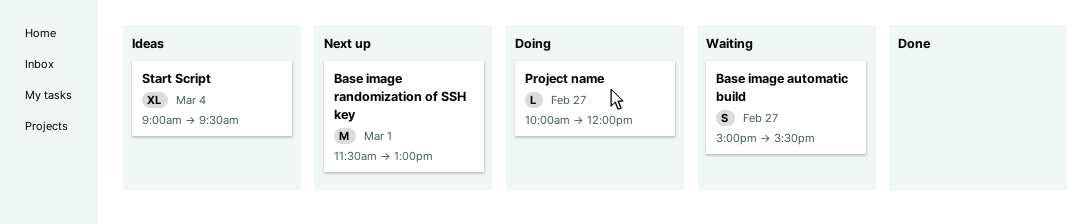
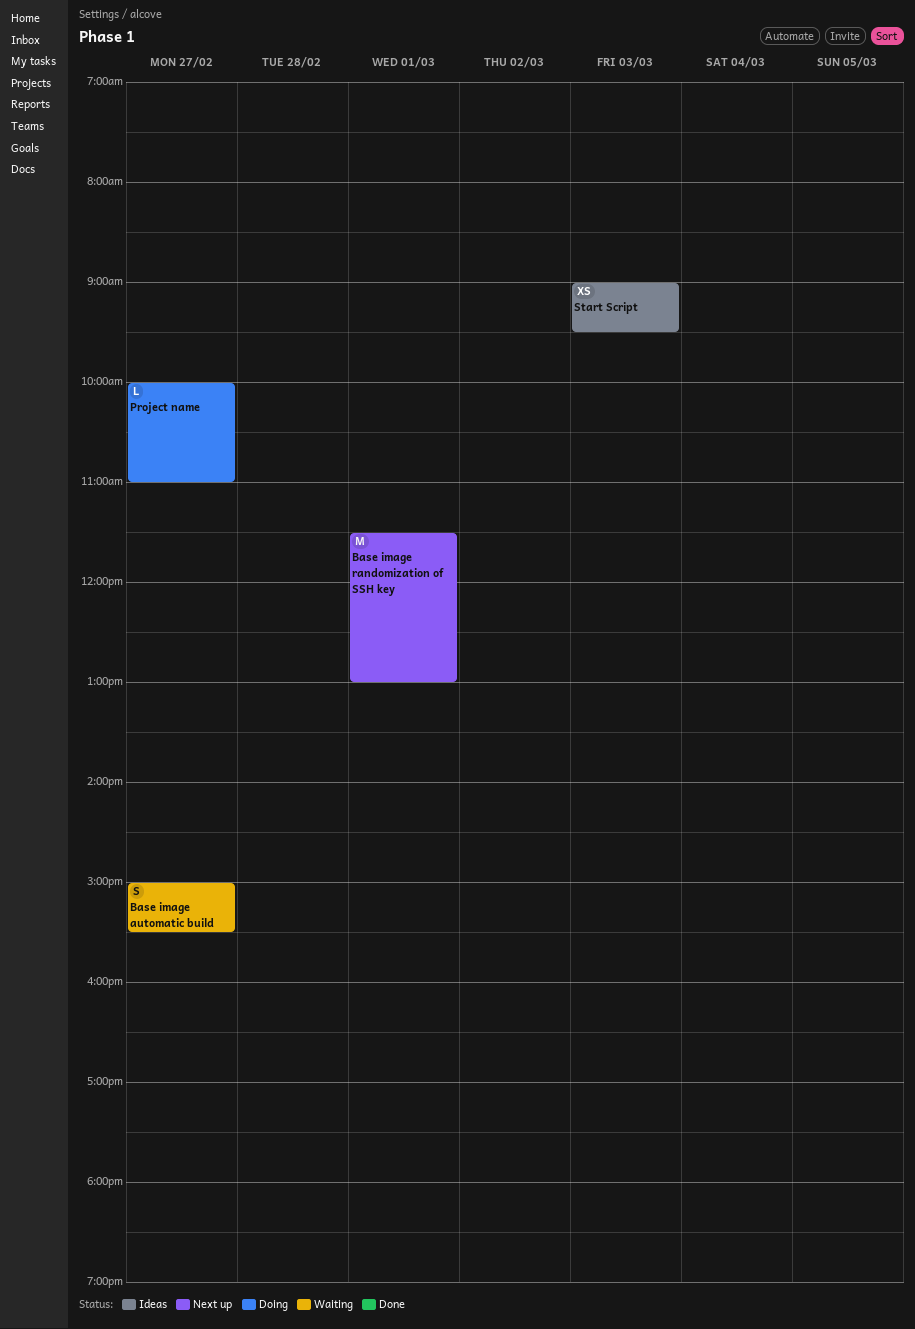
Project name, ends: 12:00 -> 11:00
Start Script, estimate: XL -> XS
Start Script, day: Mar 4 -> Mar 3

